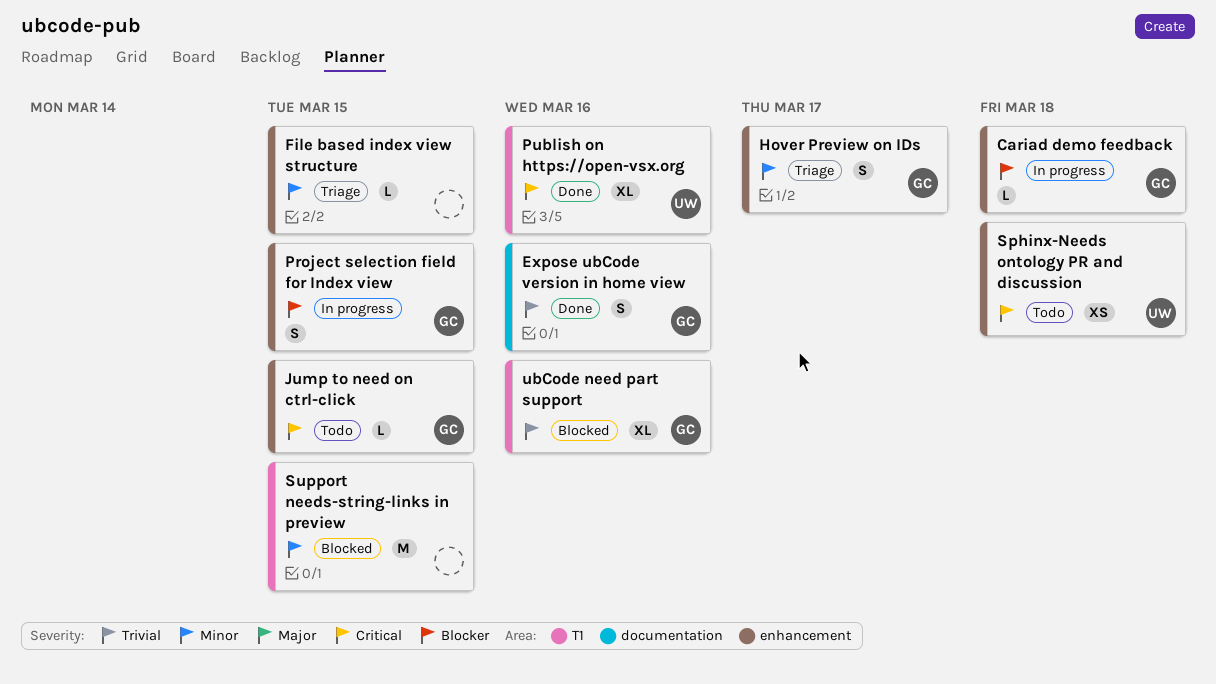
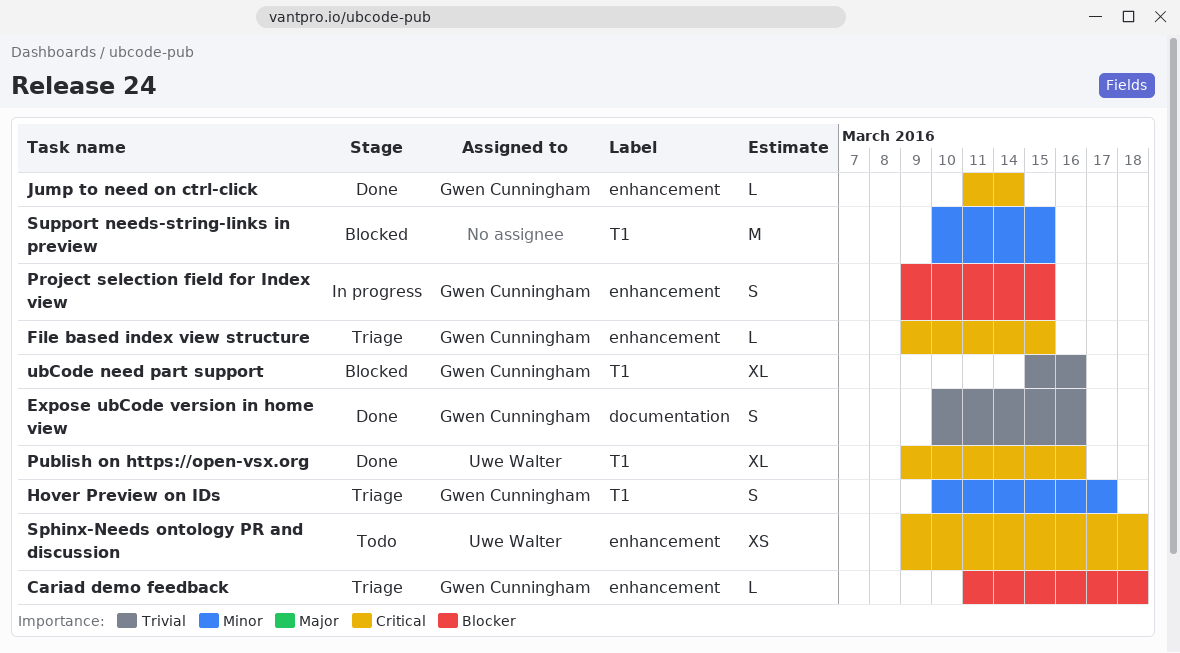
Cariad demo feedback, status: In progress -> Triage
File based index view structure, owner: none -> Gwen Cunningham
File based index view structure, priority: Minor -> Critical
Hover Preview on IDs, label: enhancement -> T1
Jump to need on ctrl-click, status: Todo -> Done
Jump to need on ctrl-click, due: Mar 15 -> Mar 14

